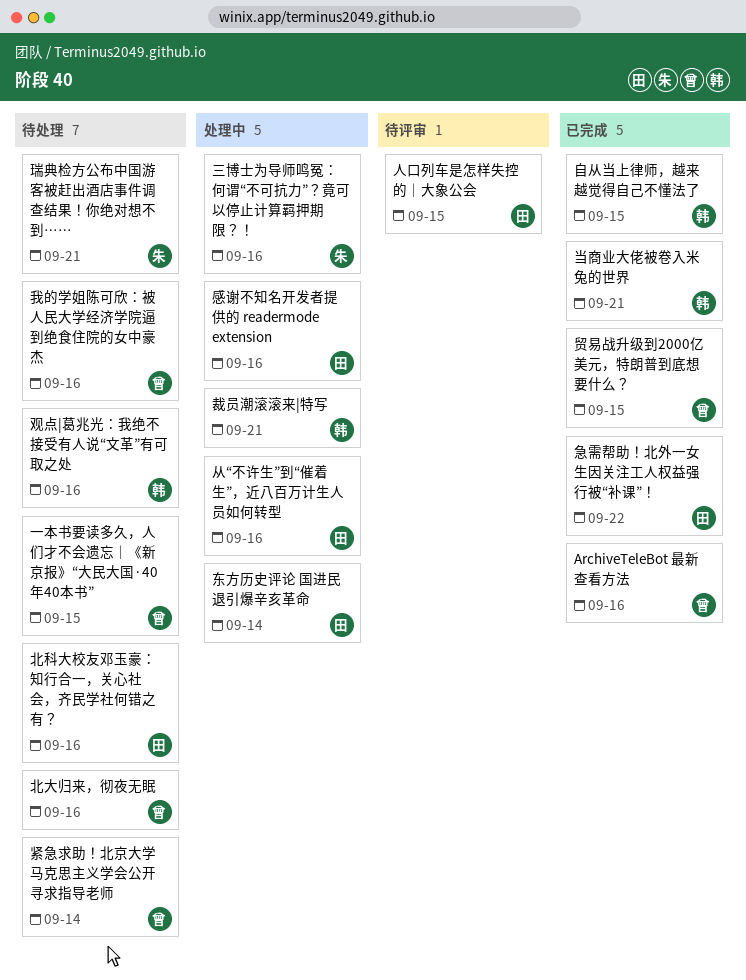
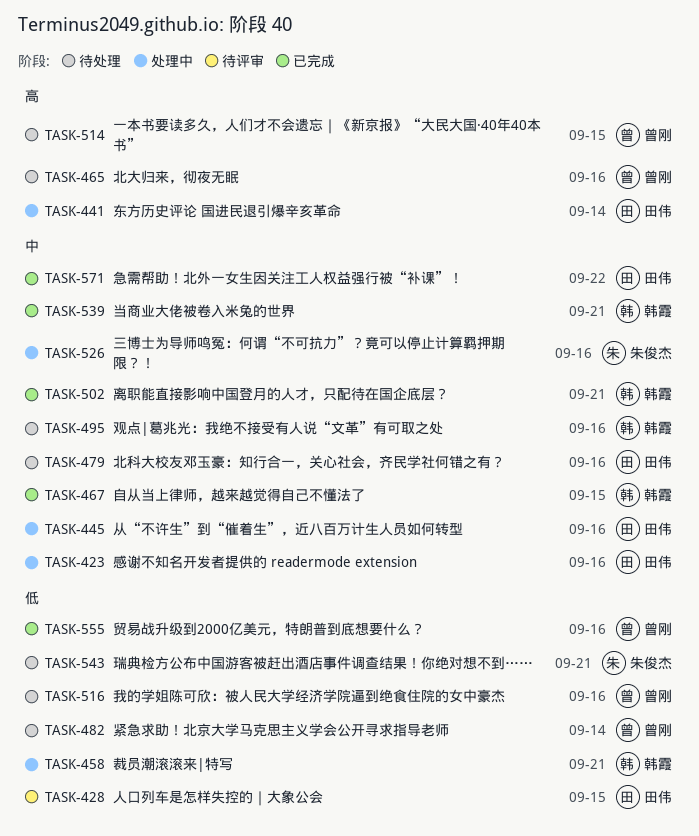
ArchiveTeleBot 最新查看方法: present -> none
离职能直接影响中国登月的人才，只配待在国企底层？: none -> present
贸易战升级到2000亿美元，特朗普到底想要什么？, due: Sep 15 -> Sep 16

